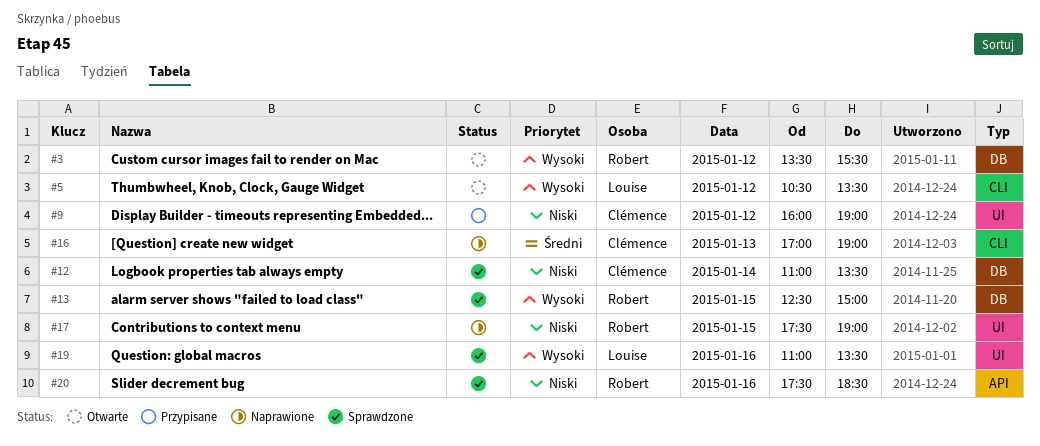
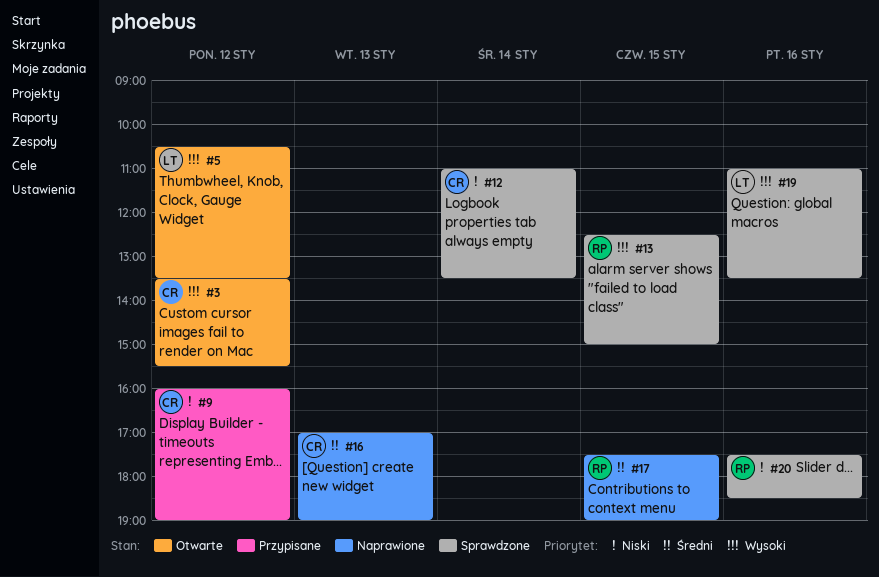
#3, owner: Robert -> Clémence
#17, priority: Niski -> Średni

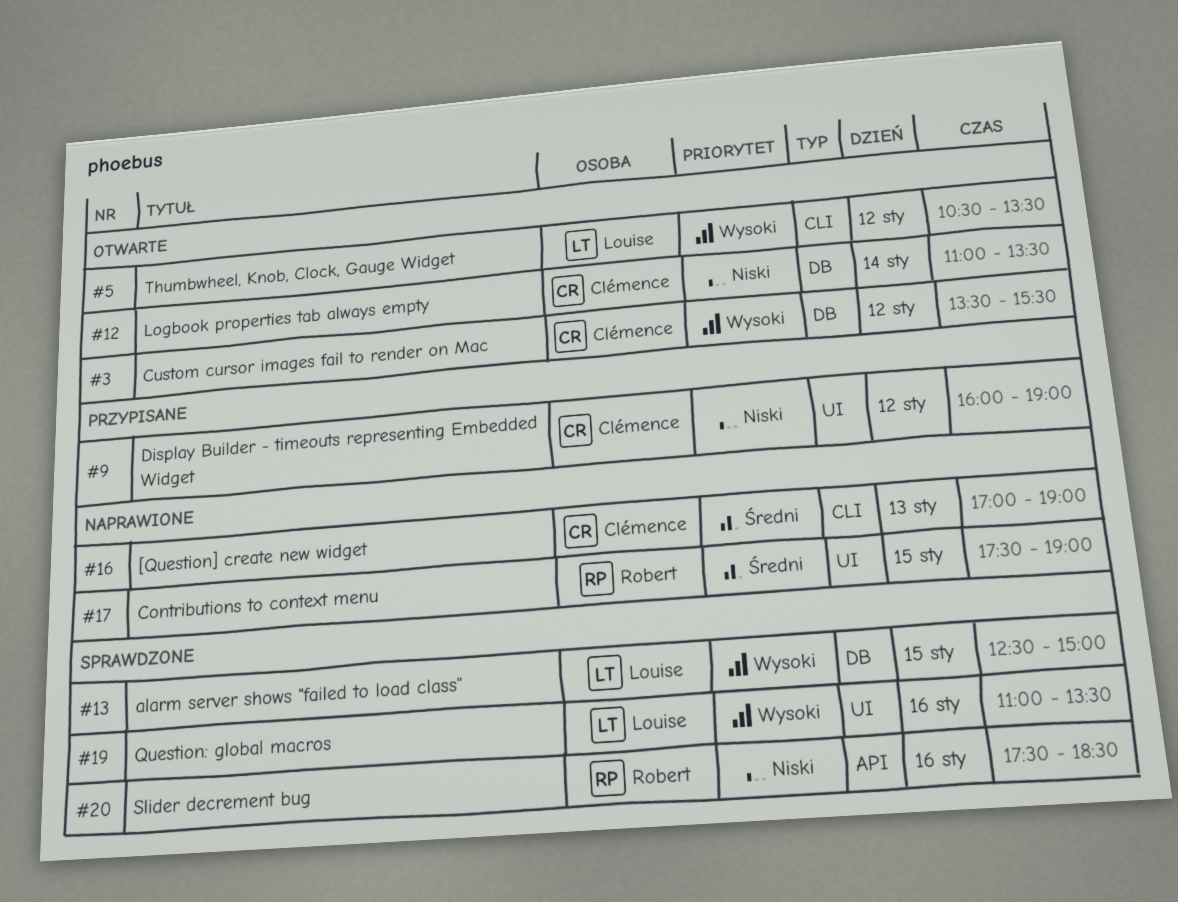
#12, status: Sprawdzone -> Otwarte
#13, owner: Robert -> Louise

